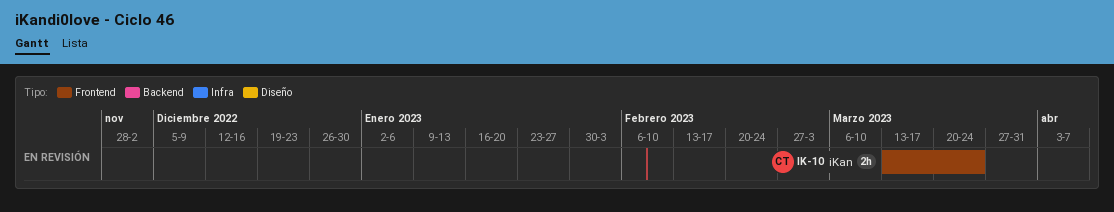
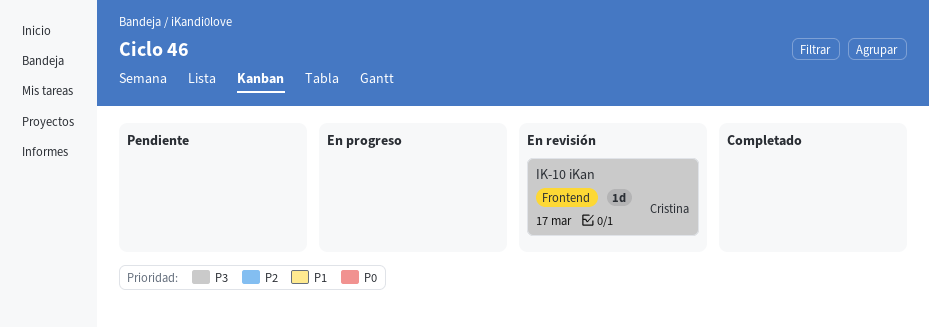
IK-10, estimate: 2h -> 1d
IK-10, due: Mar 24 -> Mar 17

